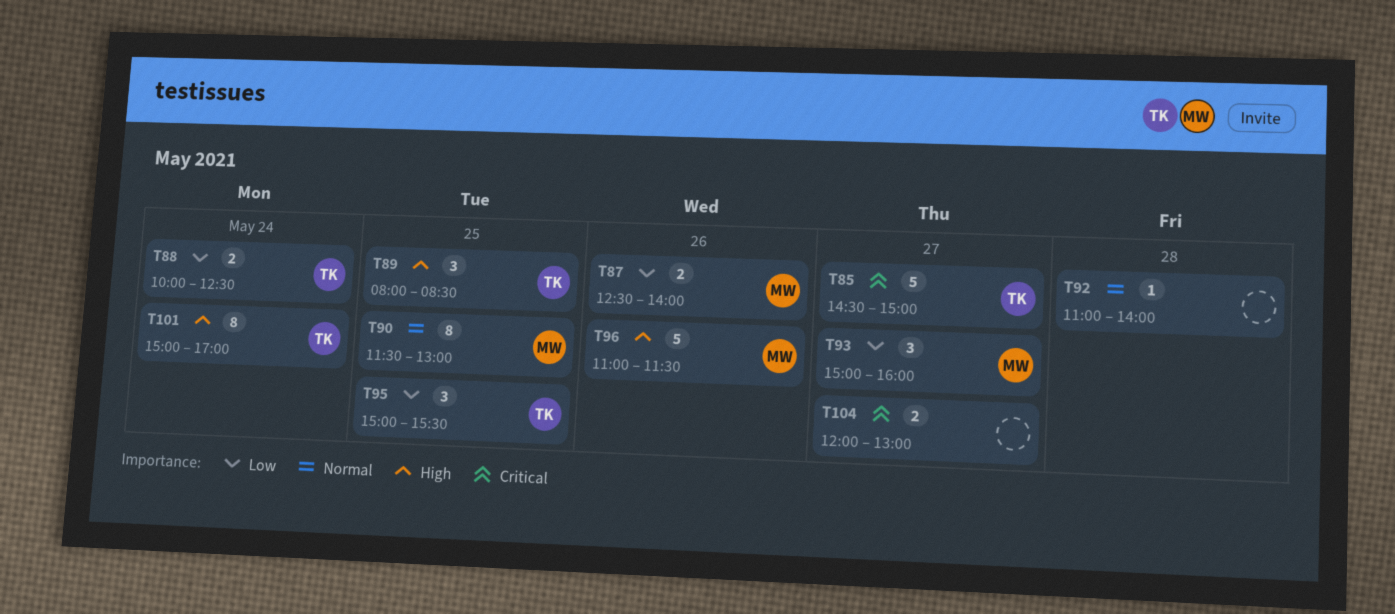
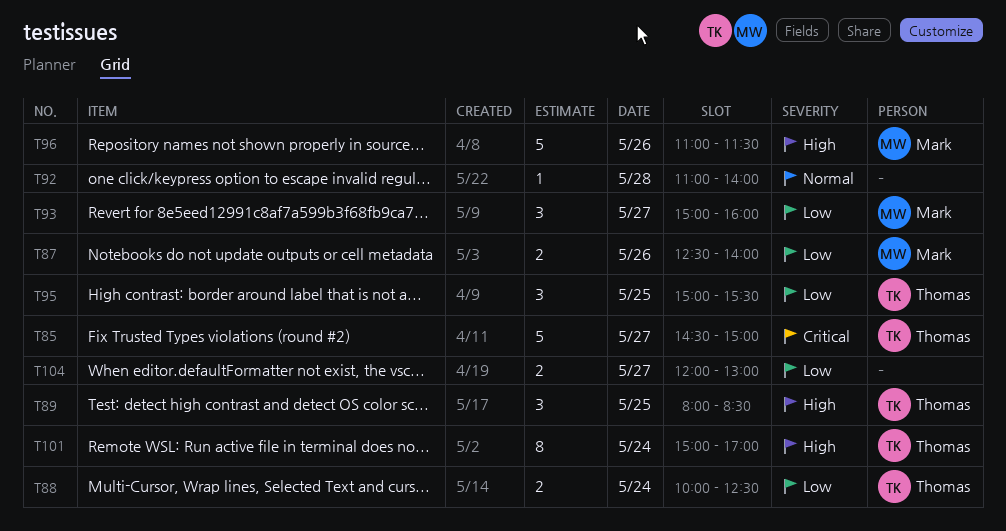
T90: present -> none
T104, priority: Critical -> Low

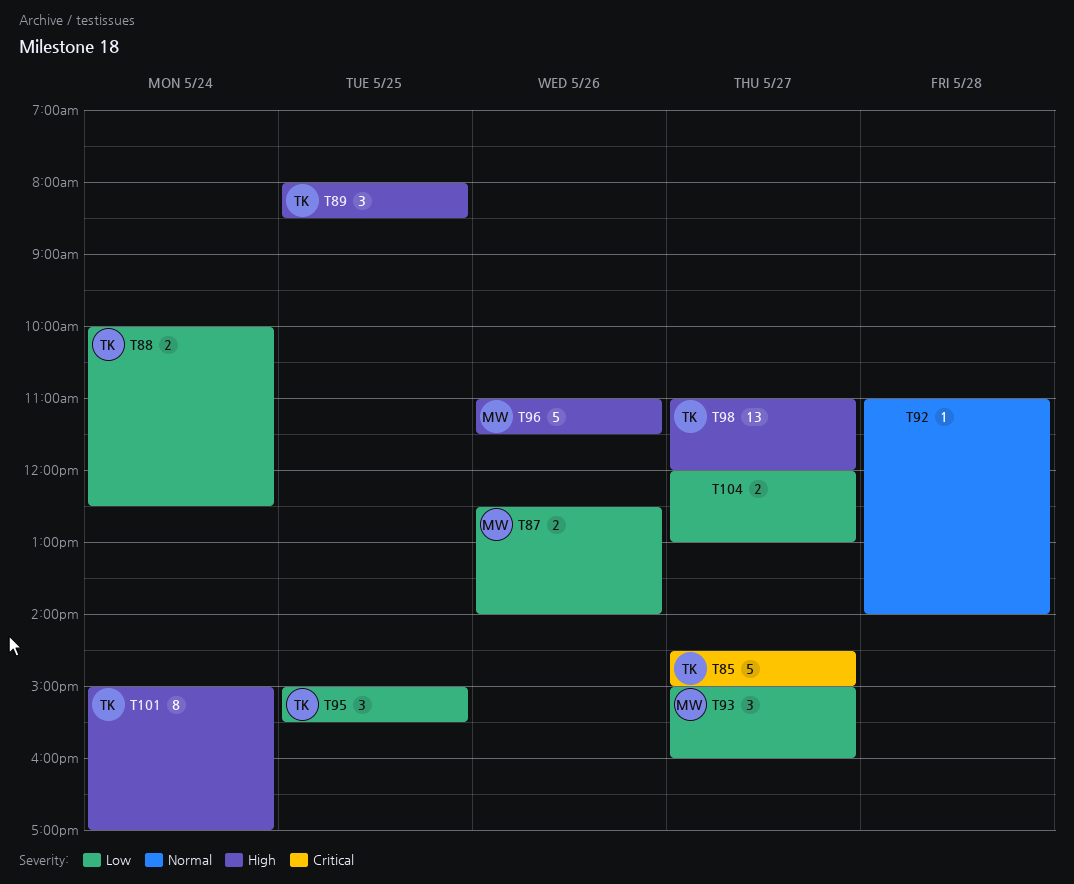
T98: none -> present

